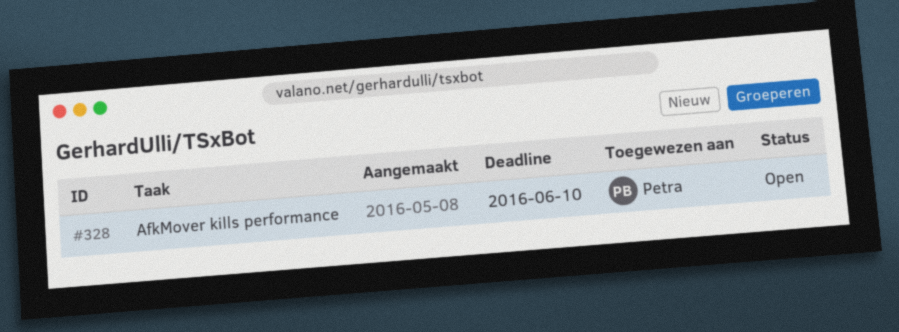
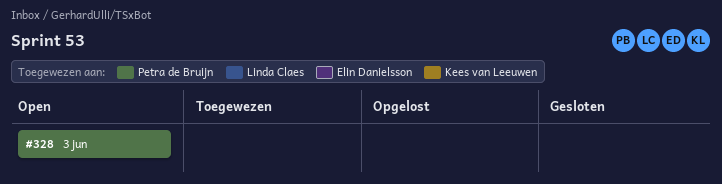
#328, due: Jun 10 -> Jun 3

